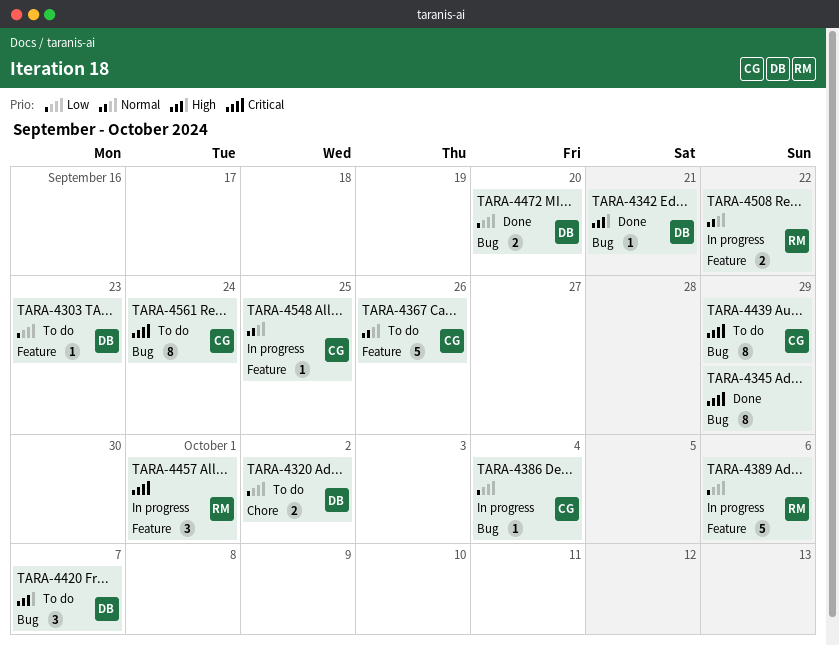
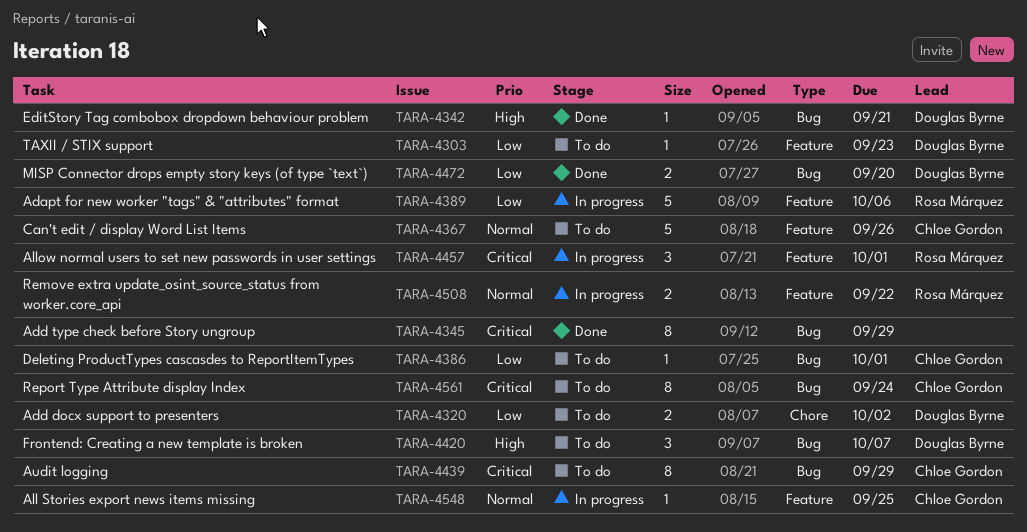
TARA-4386, status: In progress -> To do
TARA-4386, due: Oct 4 -> Oct 1

